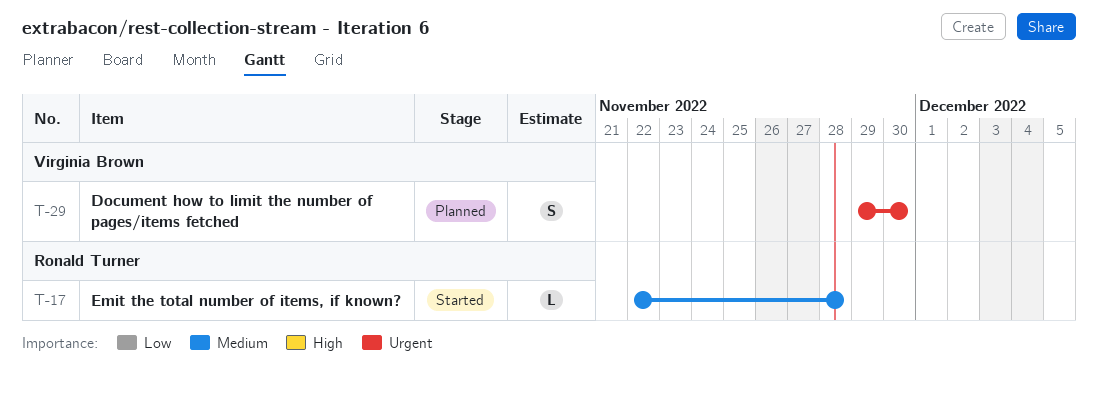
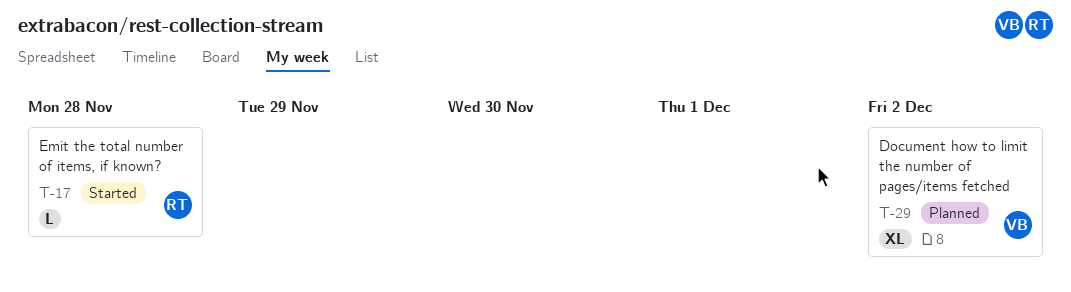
T-29, estimate: S -> XL
T-29, due: Nov 30 -> Dec 2

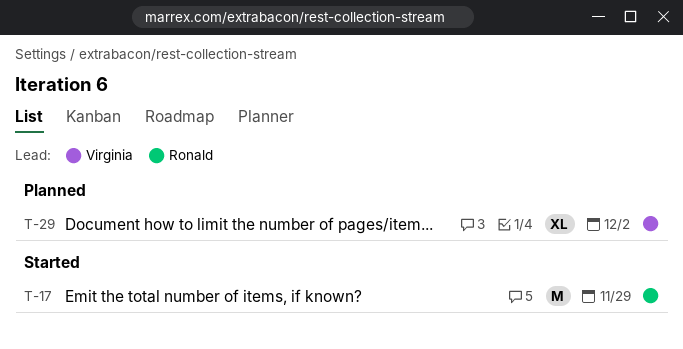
T-17, estimate: L -> M
T-17, due: Nov 28 -> Nov 29

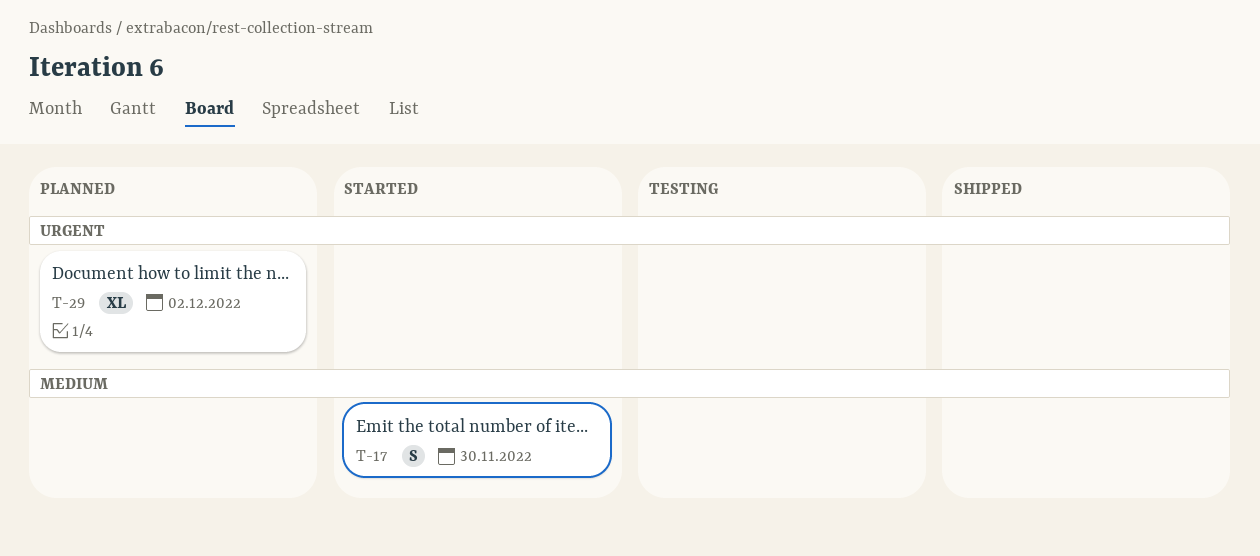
T-17, estimate: M -> S
T-17, due: Nov 29 -> Nov 30

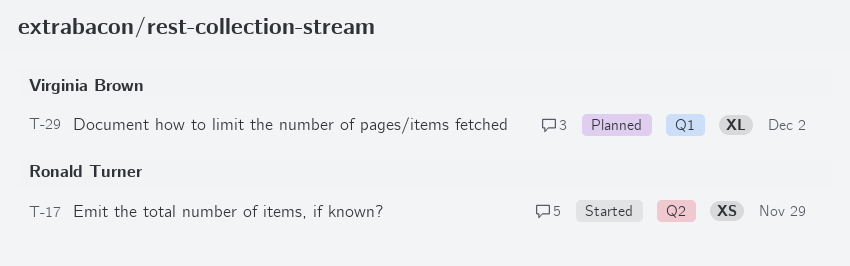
T-17, estimate: S -> XS
T-17, due: Nov 30 -> Nov 29

